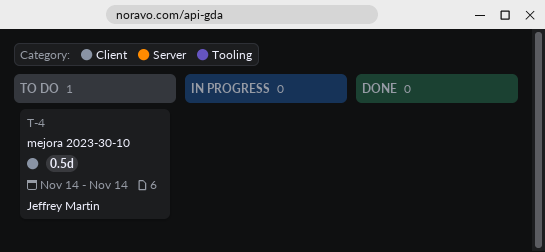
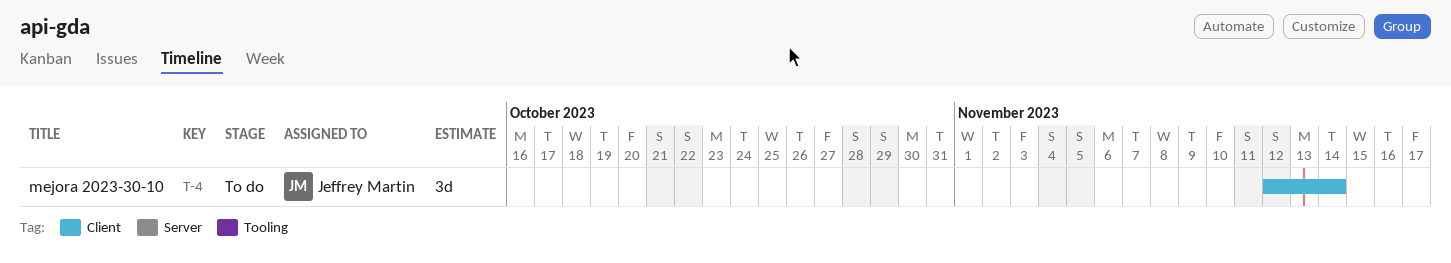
T-4, estimate: 0.5d -> 3d
T-4, start: Nov 14 -> Nov 12

